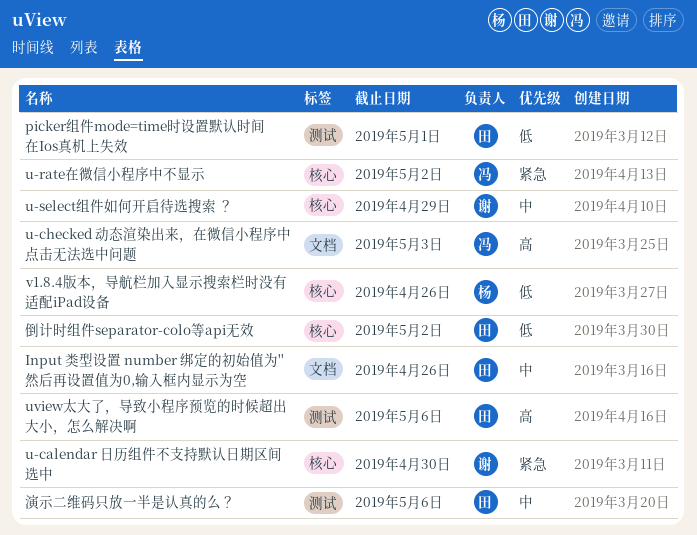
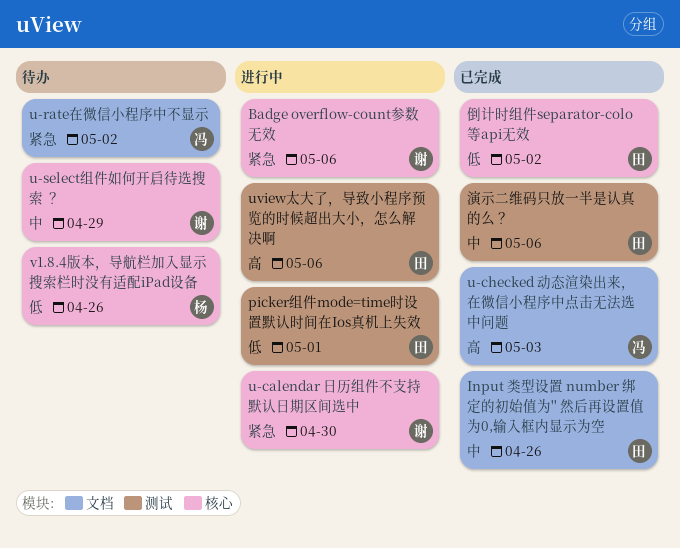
Badge overflow-count参数无效: none -> present
u-rate在微信小程序中不显示, label: 核心 -> 文档

